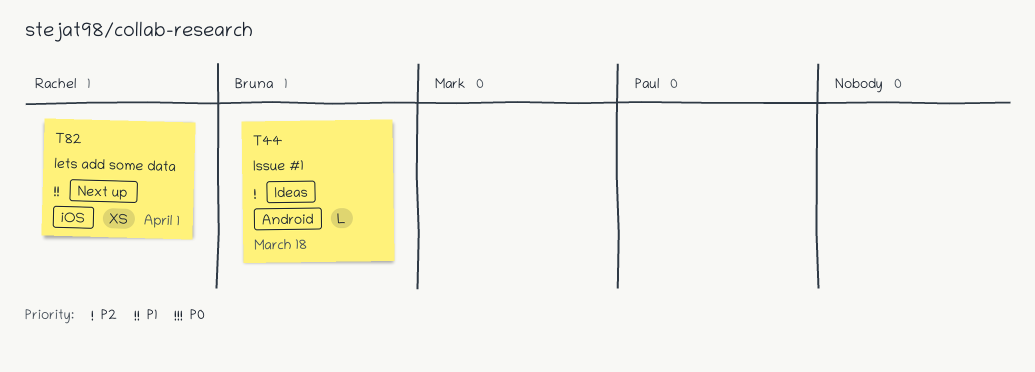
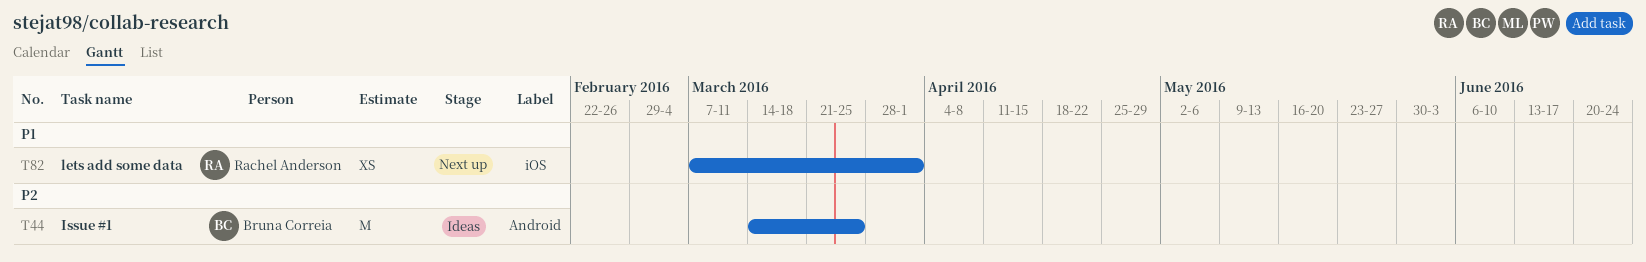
T44, estimate: L -> M
T44, due: Mar 18 -> Mar 25

